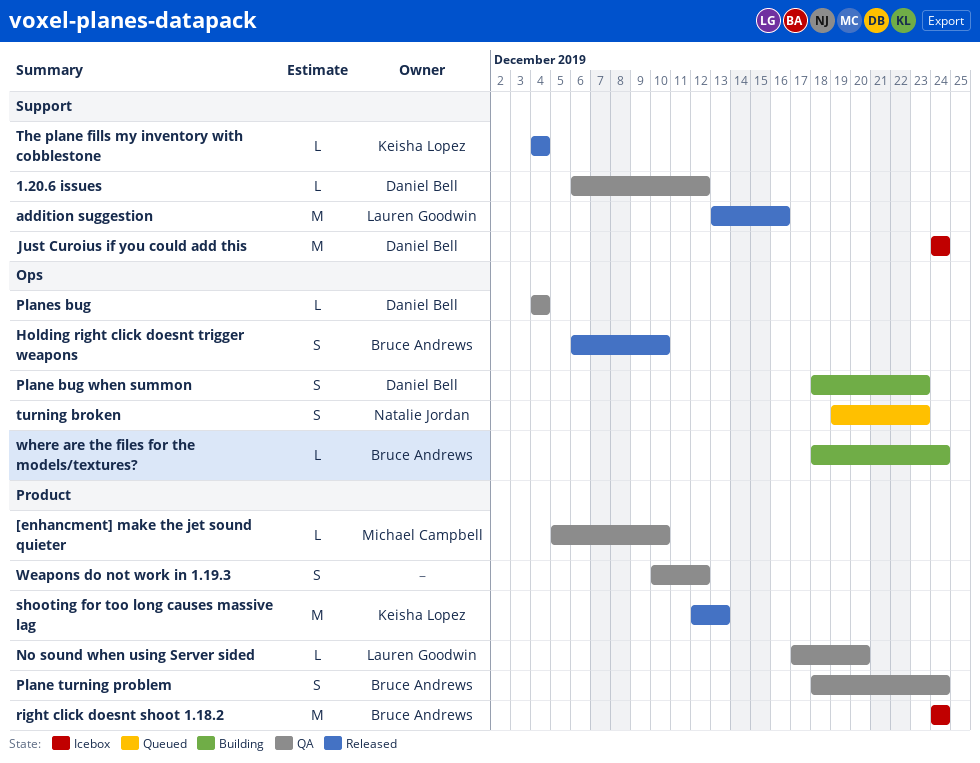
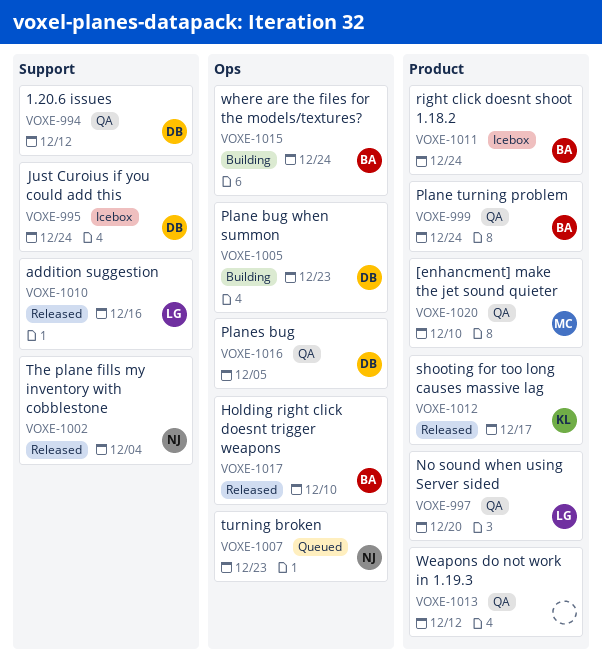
Planes bug, due: Dec 4 -> Dec 5
shooting for too long causes massive lag, due: Dec 13 -> Dec 17
The plane fills my inventory with cobblestone, owner: Keisha Lopez -> Natalie Jordan

